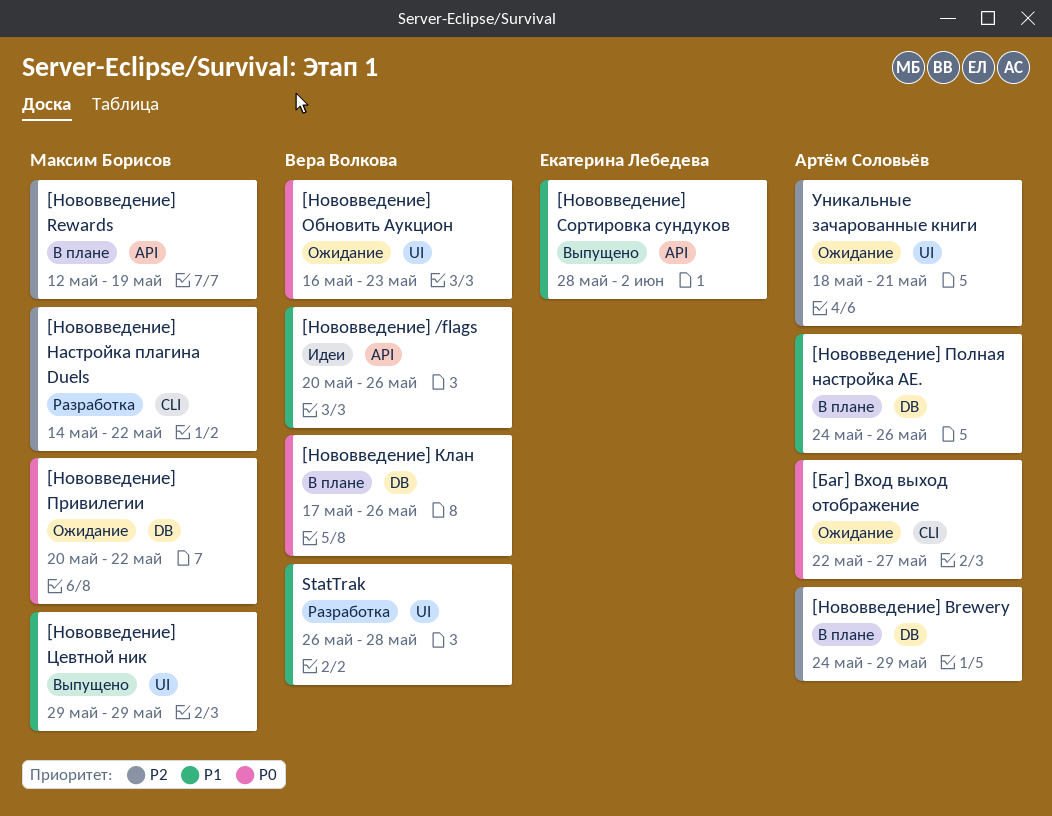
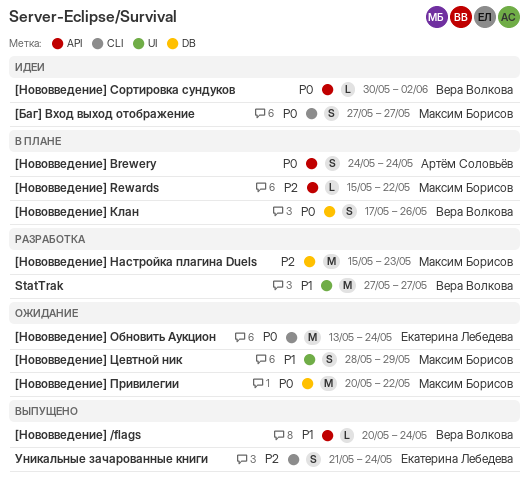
[Баг] Вход выход отображение, status: Ожидание -> Идеи
[Баг] Вход выход отображение, owner: Артём Соловьёв -> Максим Борисов
[Баг] Вход выход отображение, start: May 22 -> May 27
[Нововведение] /flags, status: Идеи -> Выпущено
[Нововведение] /flags, due: May 26 -> May 24
[Нововведение] Brewery, priority: P2 -> P0
[Нововведение] Brewery, label: DB -> API
[Нововведение] Brewery, due: May 29 -> May 24
[Нововведение] Rewards, start: May 12 -> May 15
[Нововведение] Rewards, due: May 19 -> May 22
[Нововведение] Настройка плагина Duels, label: CLI -> DB
[Нововведение] Настройка плагина Duels, start: May 14 -> May 15
[Нововведение] Настройка плагина Duels, due: May 22 -> May 23
[Нововведение] Обновить Аукцион, owner: Вера Волкова -> Екатерина Лебедева
[Нововведение] Обновить Аукцион, label: UI -> CLI
[Нововведение] Обновить Аукцион, start: May 16 -> May 13
[Нововведение] Обновить Аукцион, due: May 23 -> May 24
[Нововведение] Полная настройка AE.: present -> none
[Нововведение] Сортировка сундуков, status: Выпущено -> Идеи
[Нововведение] Сортировка сундуков, owner: Екатерина Лебедева -> Вера Волкова
[Нововведение] Сортировка сундуков, priority: P1 -> P0
[Нововведение] Сортировка сундуков, start: May 28 -> May 30
[Нововведение] Цевтной ник, status: Выпущено -> Ожидание
[Нововведение] Цевтной ник, start: May 29 -> May 28
StatTrak, start: May 26 -> May 27
StatTrak, due: May 28 -> May 27
Уникальные зачарованные книги, status: Ожидание -> Выпущено
Уникальные зачарованные книги, owner: Артём Соловьёв -> Екатерина Лебедева
Уникальные зачарованные книги, label: UI -> CLI
Уникальные зачарованные книги, start: May 18 -> May 21
Уникальные зачарованные книги, due: May 21 -> May 24

